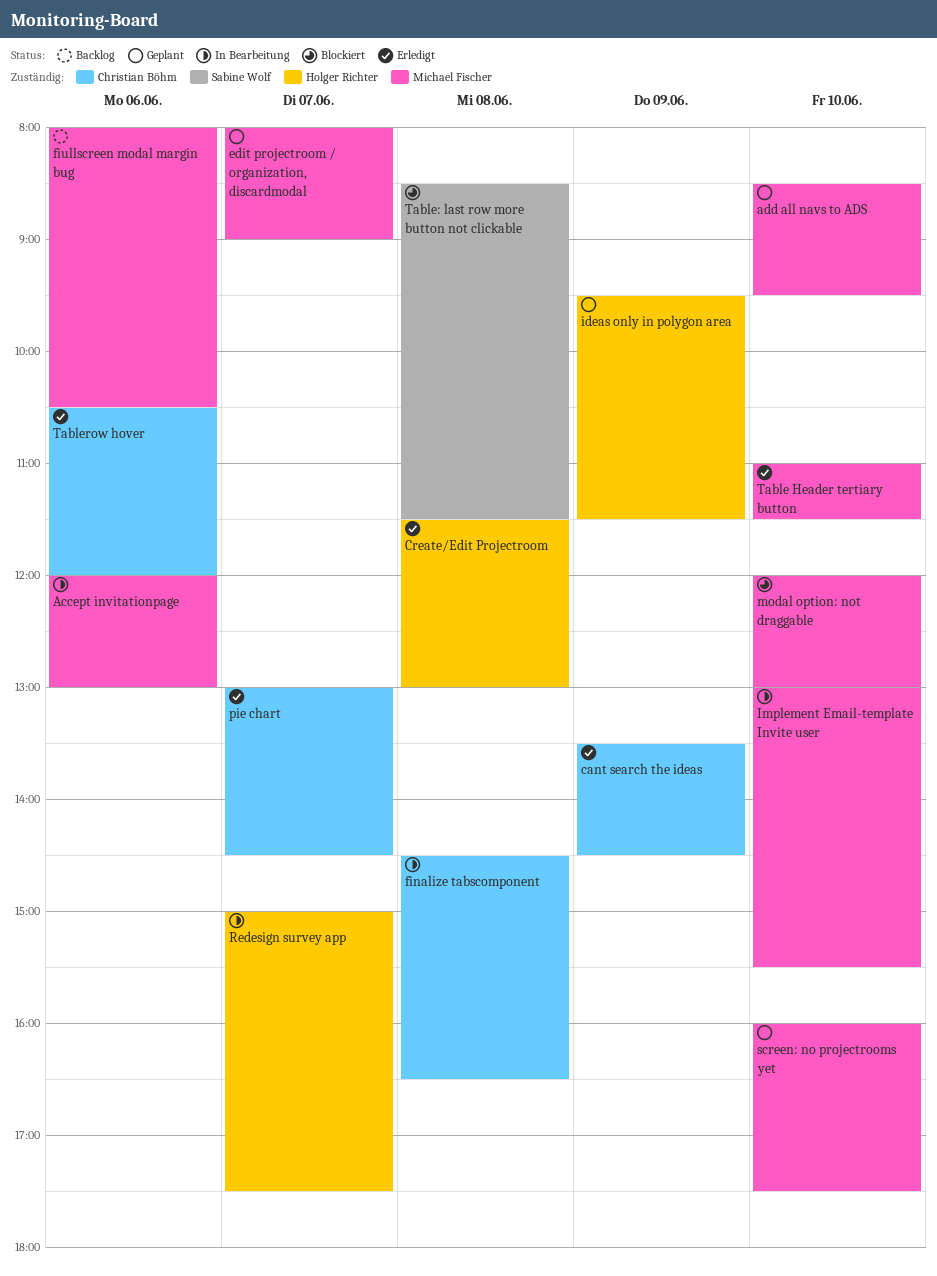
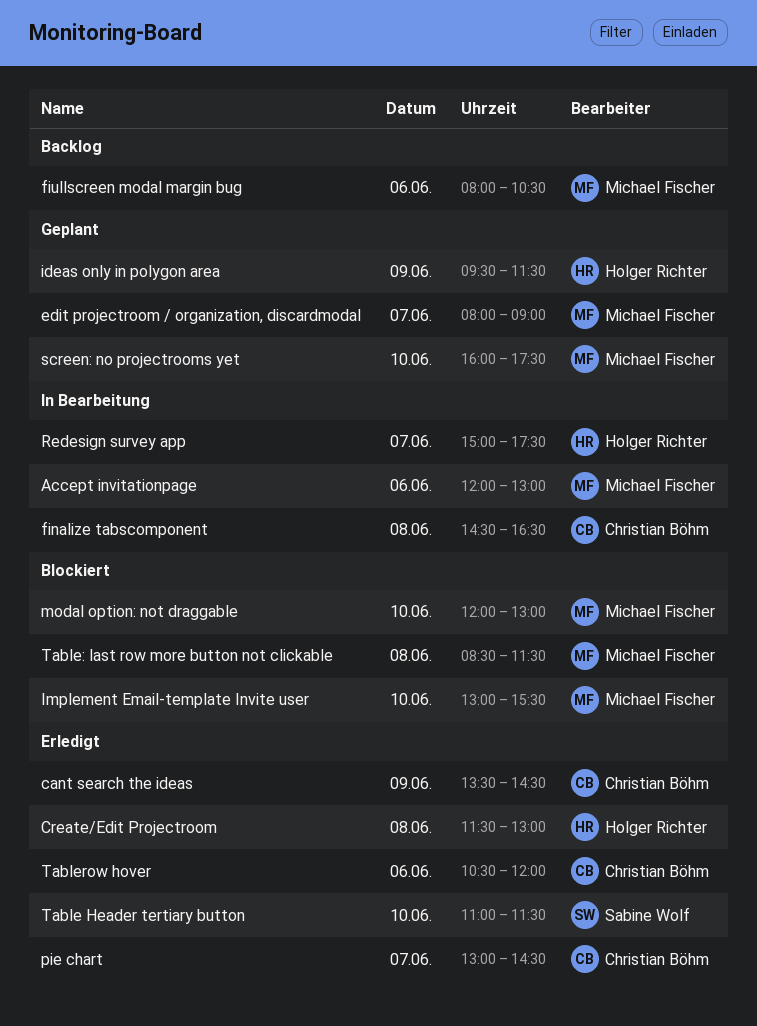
add all navs to ADS: present -> none
Implement Email-template Invite user, status: In Bearbeitung -> Blockiert
Table Header tertiary button, owner: Michael Fischer -> Sabine Wolf
Table: last row more button not clickable, owner: Sabine Wolf -> Michael Fischer

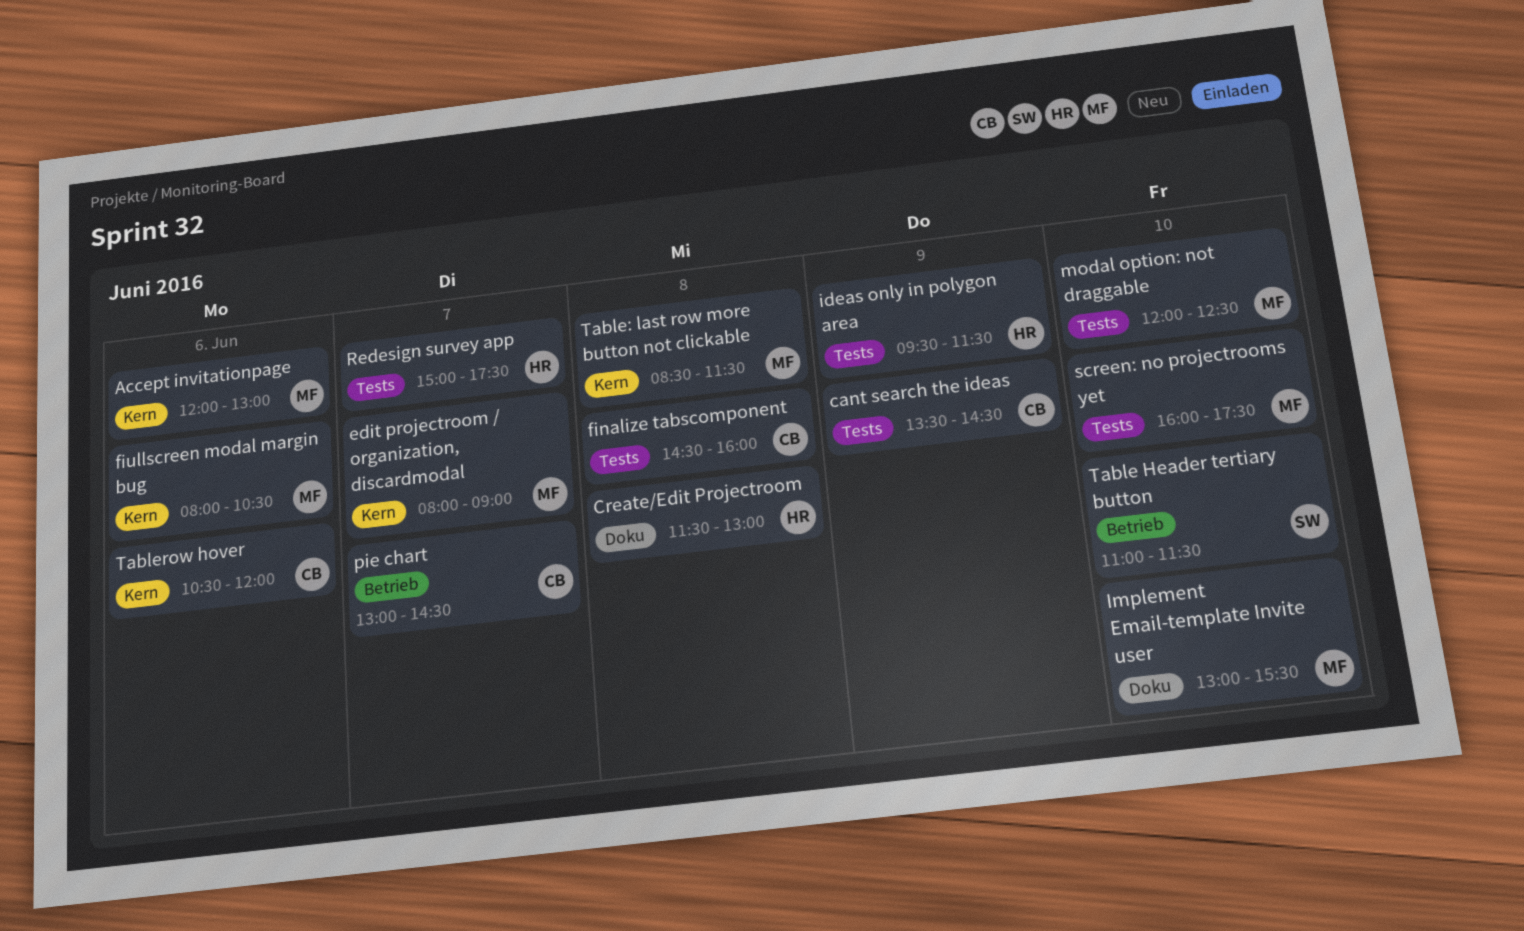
finalize tabscomponent, ends: 16:30 -> 16:00
modal option: not draggable, ends: 13:00 -> 12:30

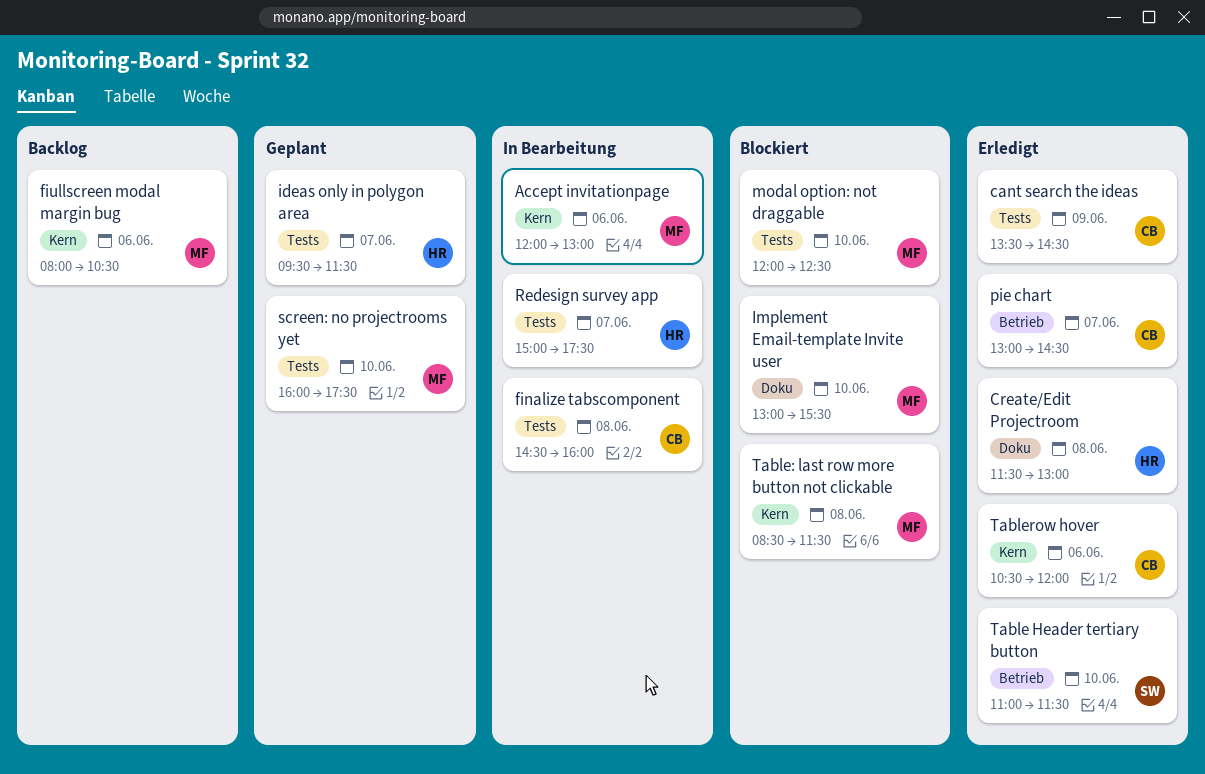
edit projectroom / organization, discardmodal: present -> none
ideas only in polygon area, day: Jun 9 -> Jun 7

